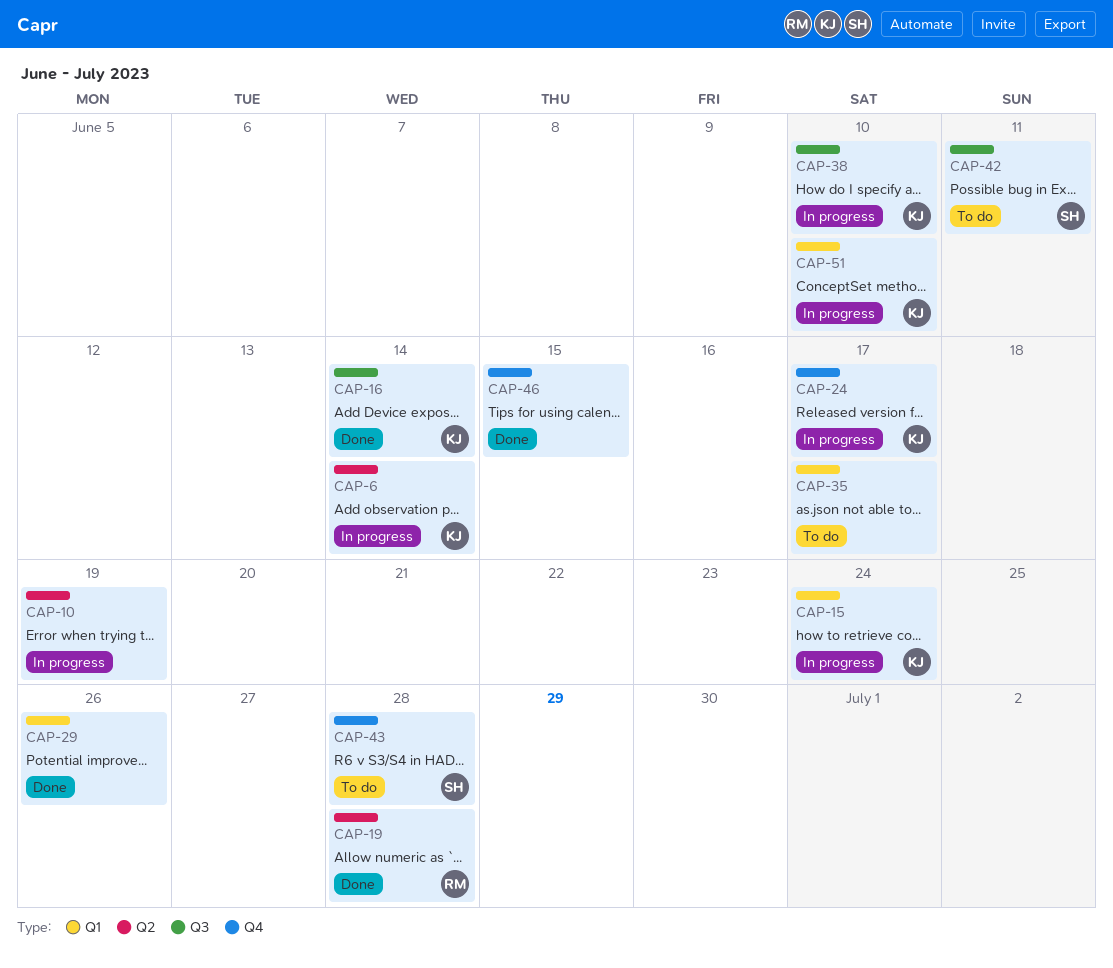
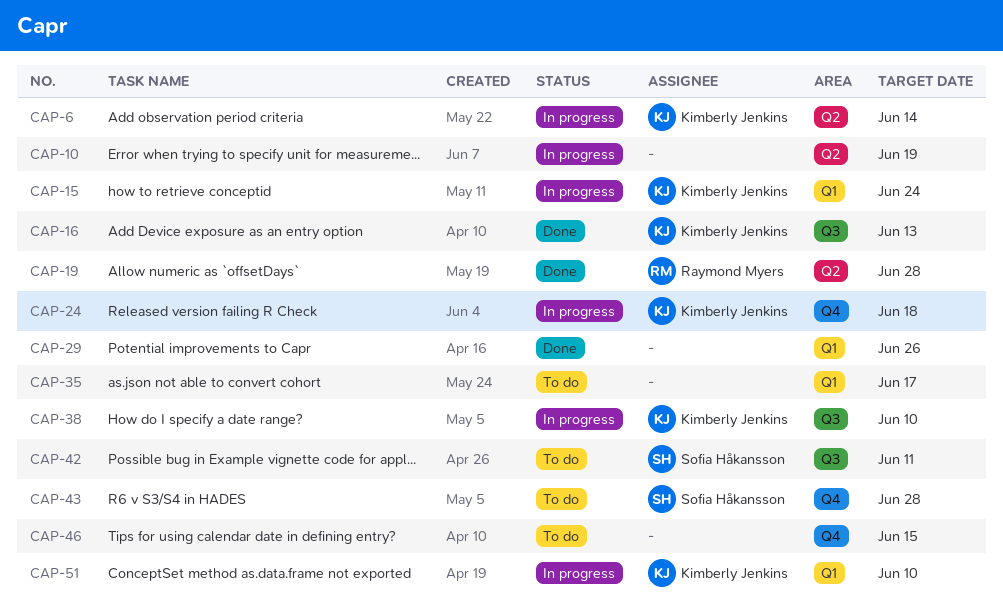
CAP-16, due: Jun 14 -> Jun 13
CAP-24, due: Jun 17 -> Jun 18
CAP-46, status: Done -> To do

